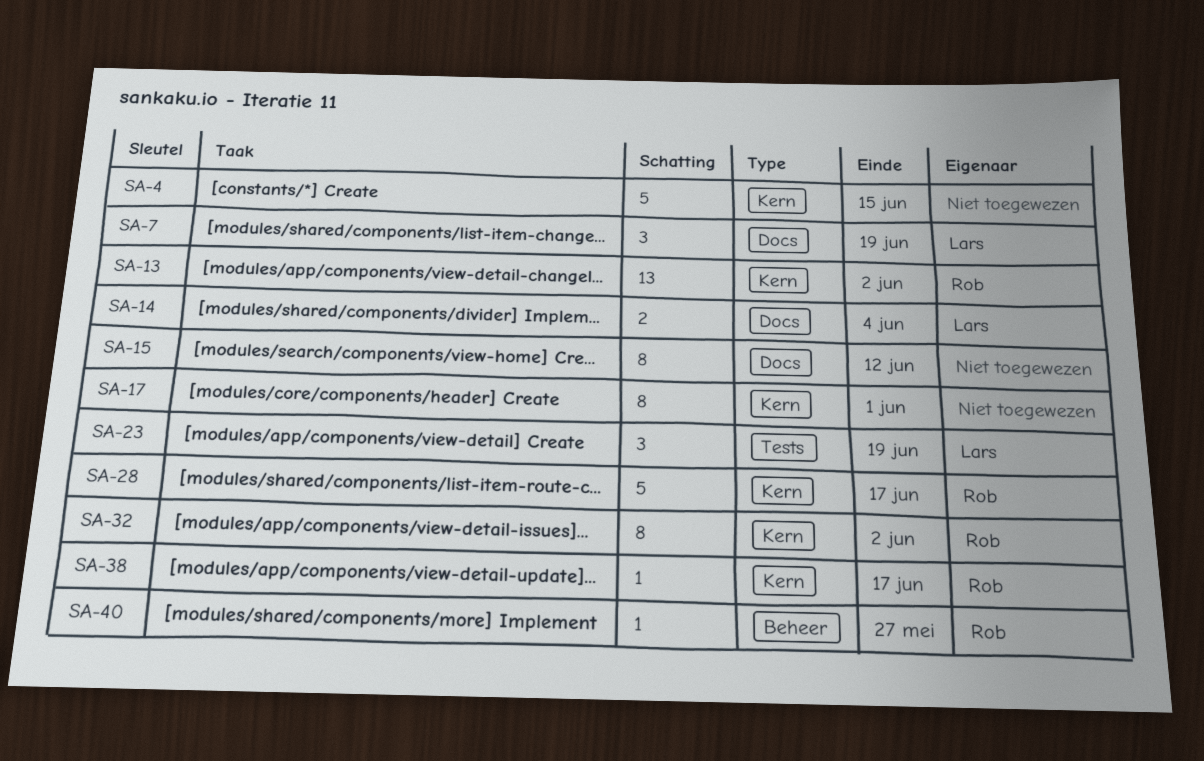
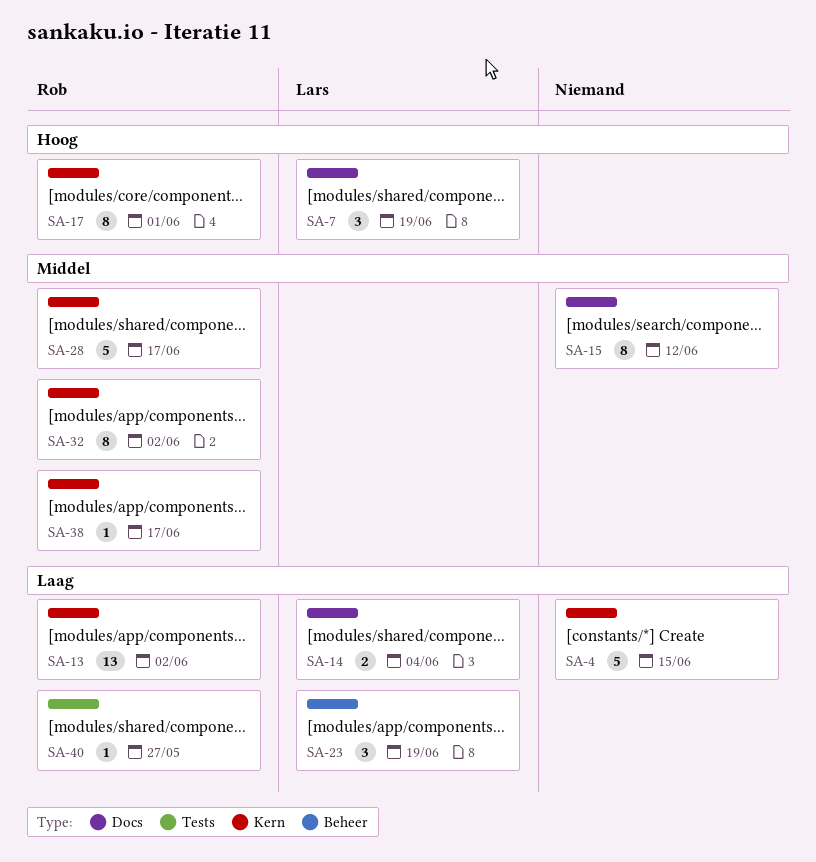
SA-17, owner: none -> Rob
SA-23, label: Tests -> Beheer
SA-40, label: Beheer -> Tests

